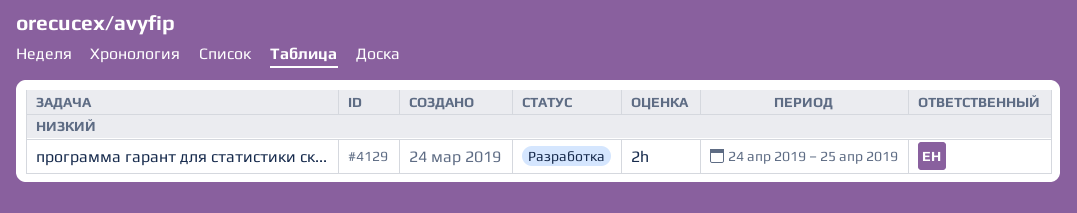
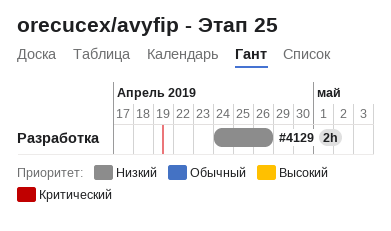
#4129, due: Apr 25 -> Apr 26

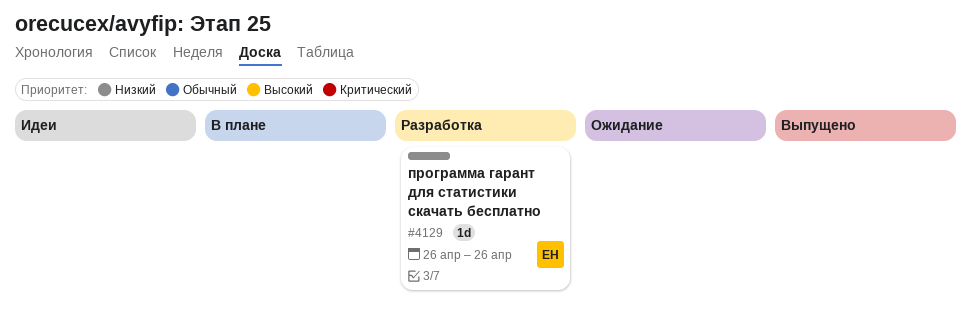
#4129, estimate: 2h -> 1d
#4129, start: Apr 24 -> Apr 26

